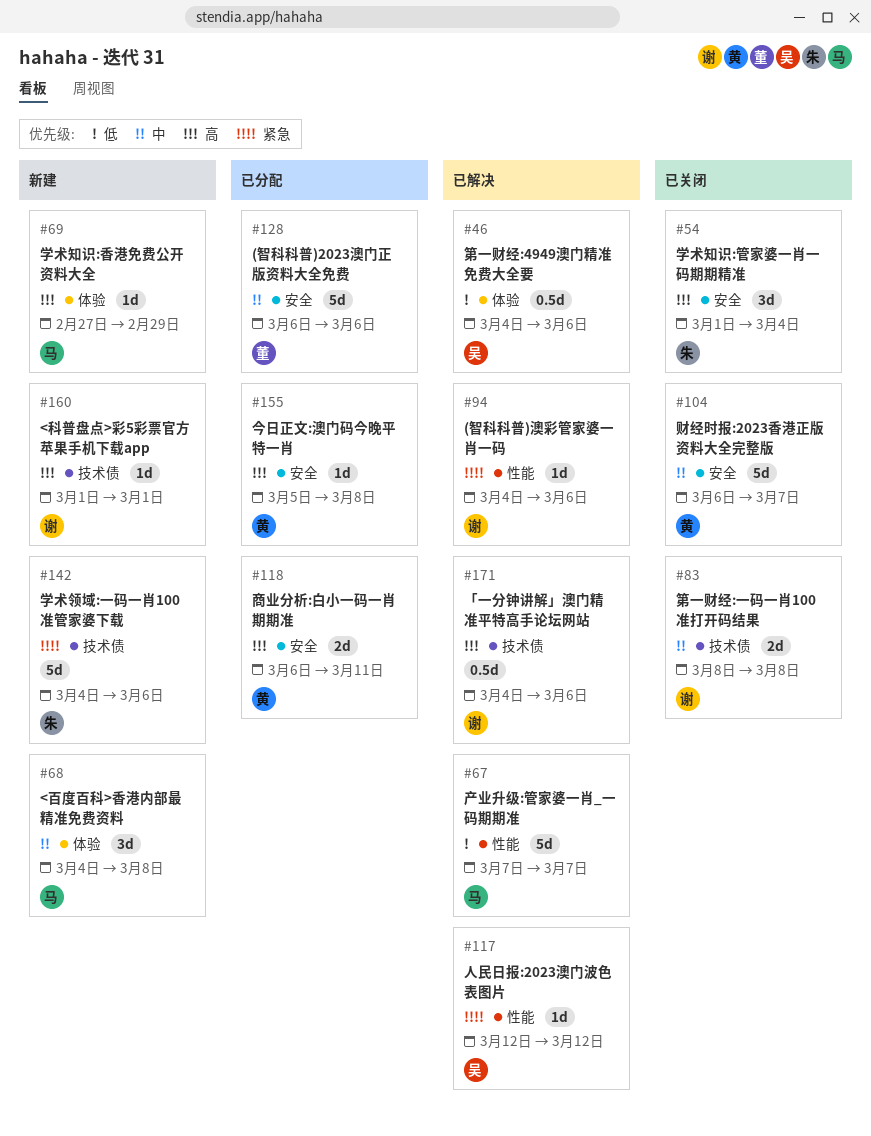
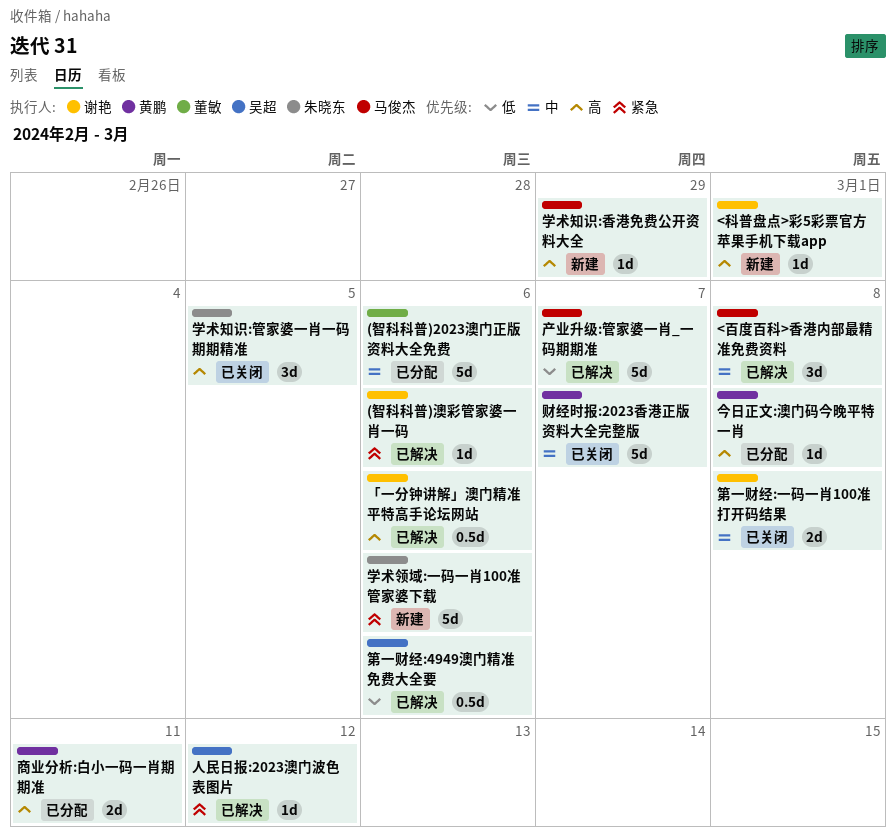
<百度百科>香港内部最精准免费资料, status: 新建 -> 已解决
学术知识:管家婆一肖一码期期精准, due: Mar 4 -> Mar 5

